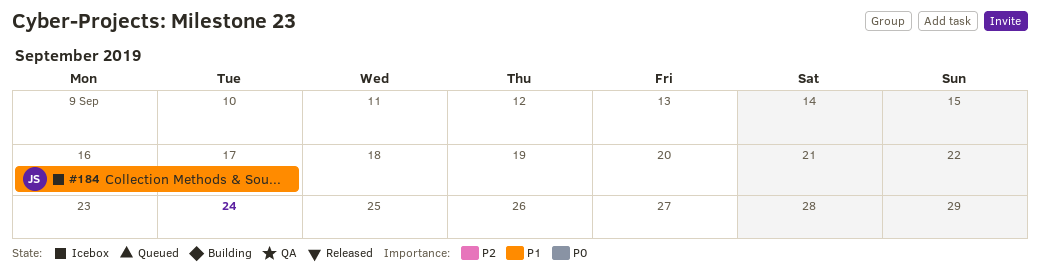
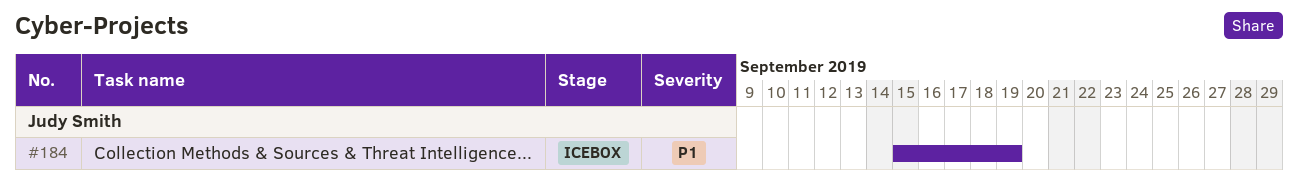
#184, start: Sep 16 -> Sep 15
#184, due: Sep 17 -> Sep 19

